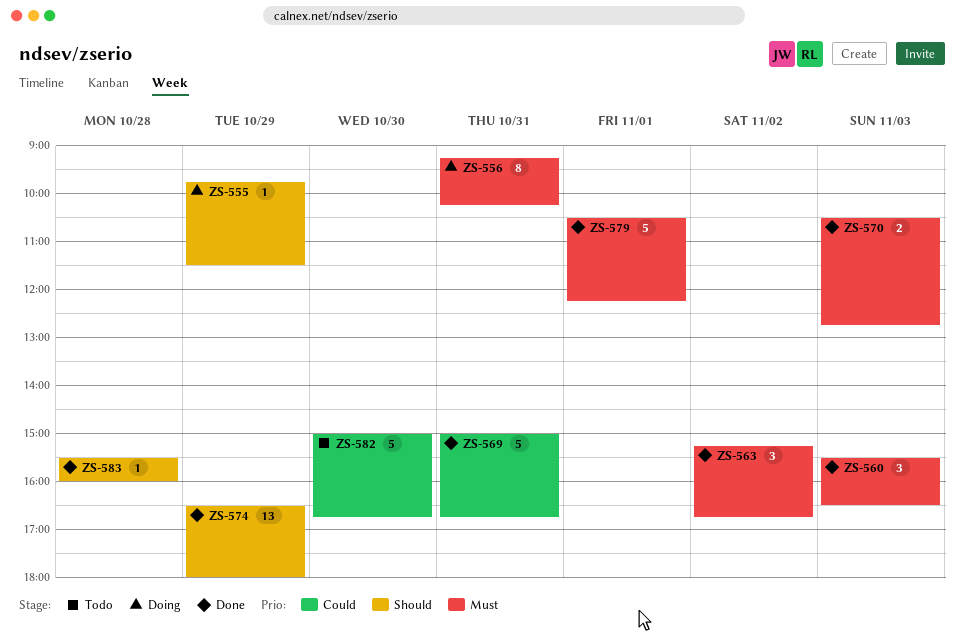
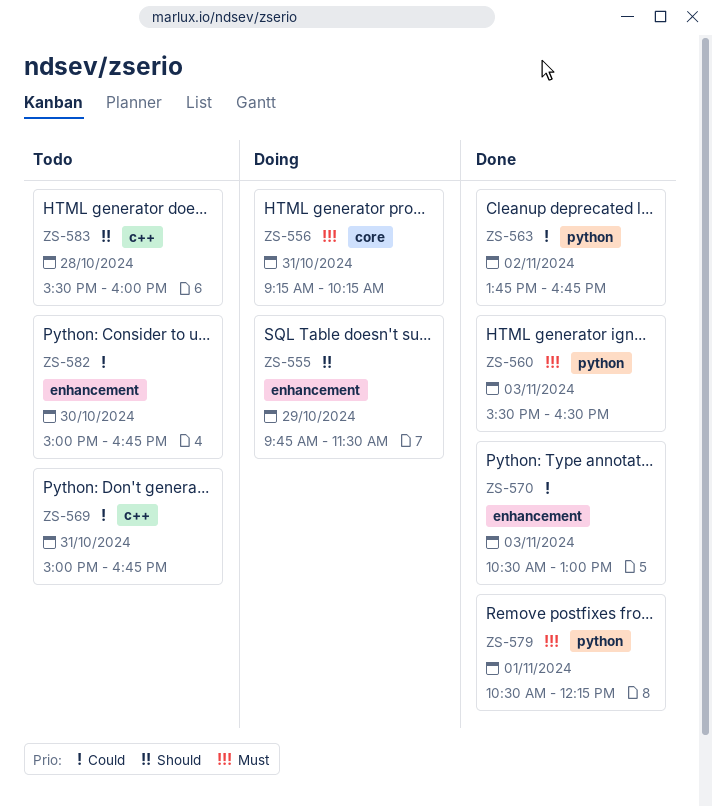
ZS-563, priority: Must -> Could
ZS-563, begins: 15:15 -> 13:45
ZS-569, status: Done -> Todo
ZS-570, priority: Must -> Could
ZS-570, ends: 12:45 -> 13:00
ZS-574: present -> none
ZS-583, status: Done -> Todo

